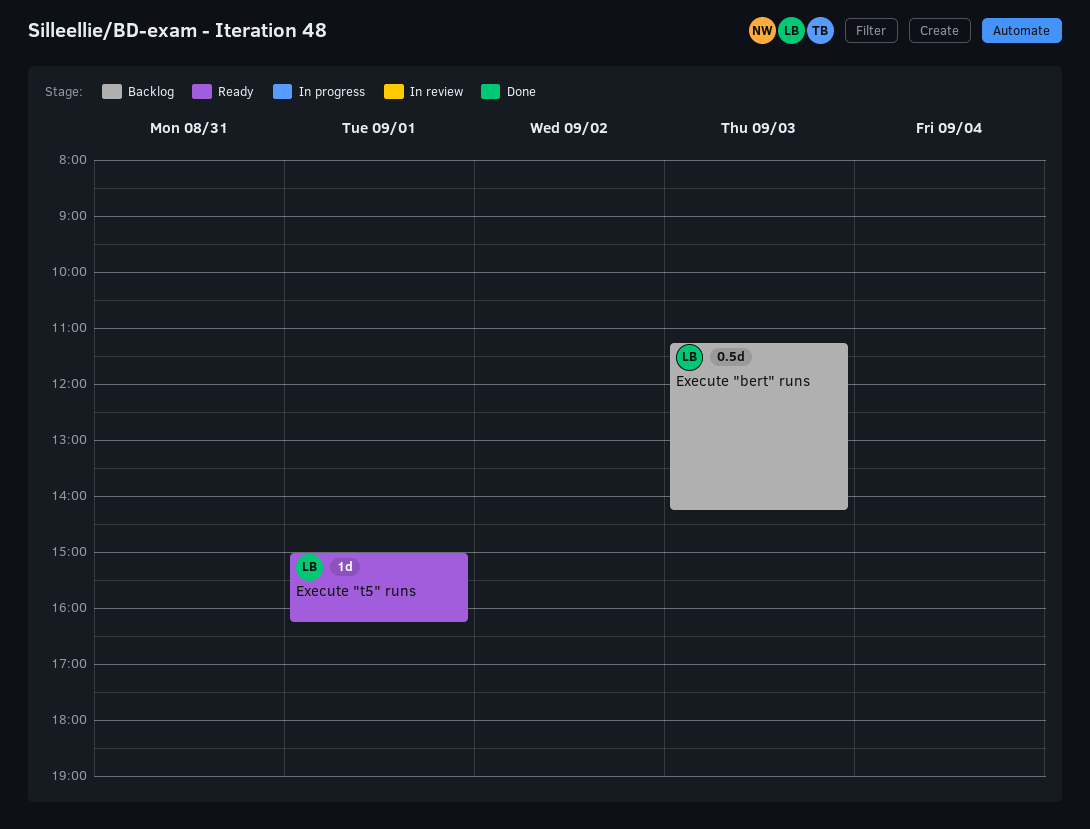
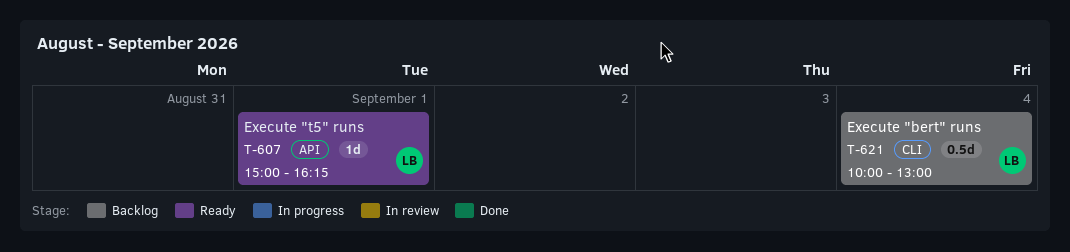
Execute "bert" runs, day: Sep 3 -> Sep 4
Execute "bert" runs, begins: 11:15 -> 10:00
Execute "bert" runs, ends: 14:15 -> 13:00

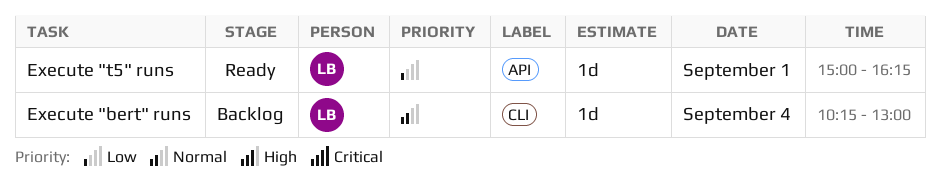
Execute "bert" runs, estimate: 0.5d -> 1d
Execute "bert" runs, begins: 10:00 -> 10:15

